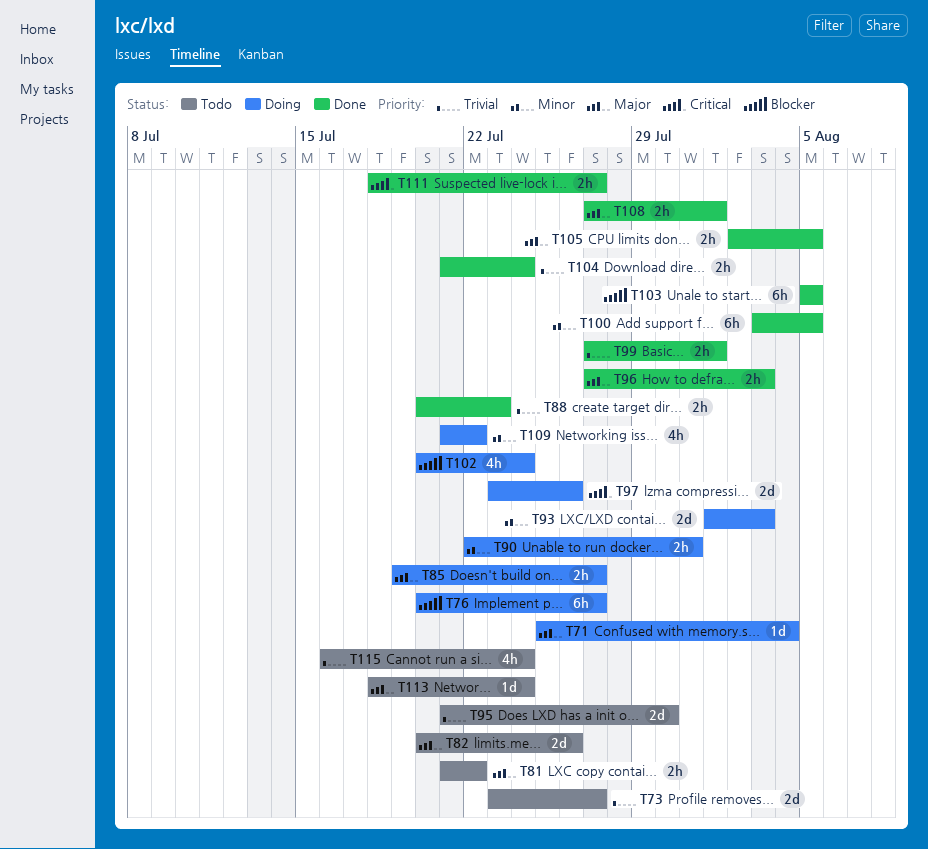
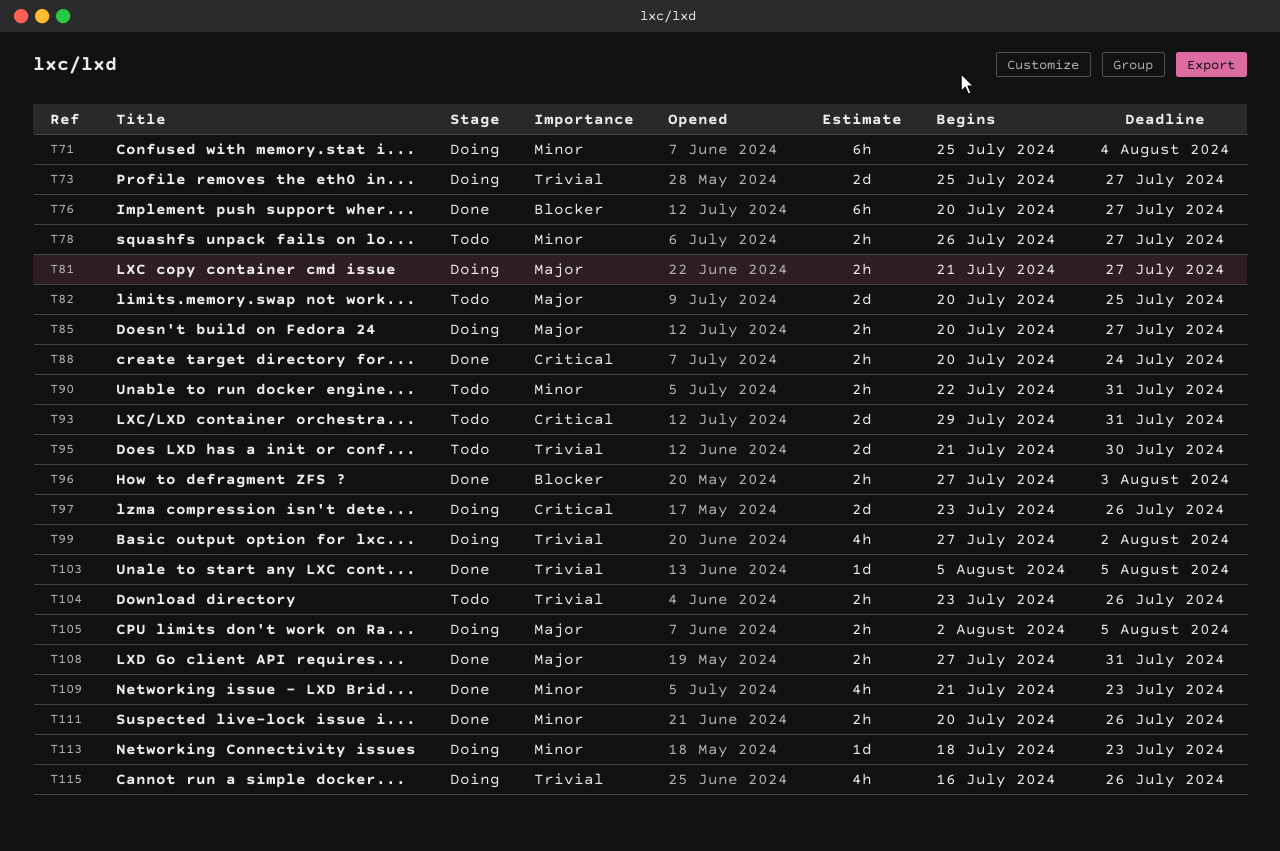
T71, priority: Major -> Minor
T71, estimate: 1d -> 6h
T73, status: Todo -> Doing
T73, start: Jul 23 -> Jul 25
T76, status: Doing -> Done
T78: none -> present
T81, status: Todo -> Doing
T81, due: Jul 22 -> Jul 27
T82, due: Jul 26 -> Jul 25
T85, start: Jul 19 -> Jul 20
T88, priority: Trivial -> Critical
T88, due: Jul 23 -> Jul 24
T90, status: Doing -> Todo
T93, status: Doing -> Todo
T93, priority: Minor -> Critical
T93, start: Aug 1 -> Jul 29
T93, due: Aug 3 -> Jul 31
T96, priority: Major -> Blocker
T99, status: Done -> Doing
T99, estimate: 2h -> 4h
T99, due: Aug 1 -> Aug 2
T100: present -> none
T102: present -> none
T103, priority: Blocker -> Trivial
T103, estimate: 6h -> 1d
T104, status: Done -> Todo
T104, start: Jul 21 -> Jul 23
T104, due: Jul 24 -> Jul 26
T105, status: Done -> Doing
T108, due: Aug 1 -> Jul 31
T109, status: Doing -> Done
T109, due: Jul 22 -> Jul 23
T111, priority: Critical -> Minor
T111, start: Jul 18 -> Jul 20
T111, due: Jul 27 -> Jul 26
T113, status: Todo -> Doing
T113, priority: Major -> Minor
T113, due: Jul 24 -> Jul 23
T115, status: Todo -> Doing
T115, due: Jul 24 -> Jul 26

